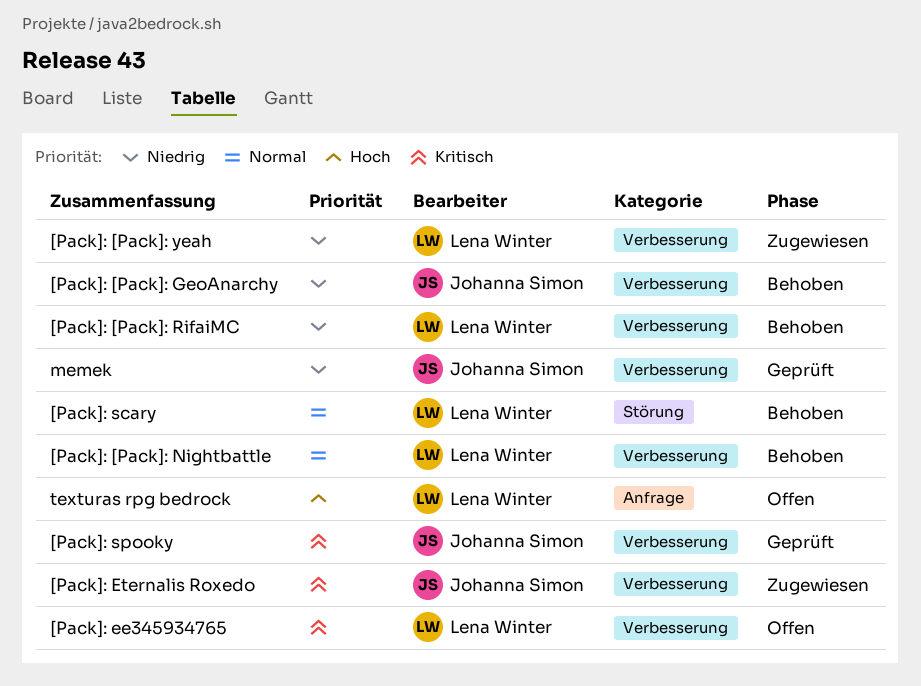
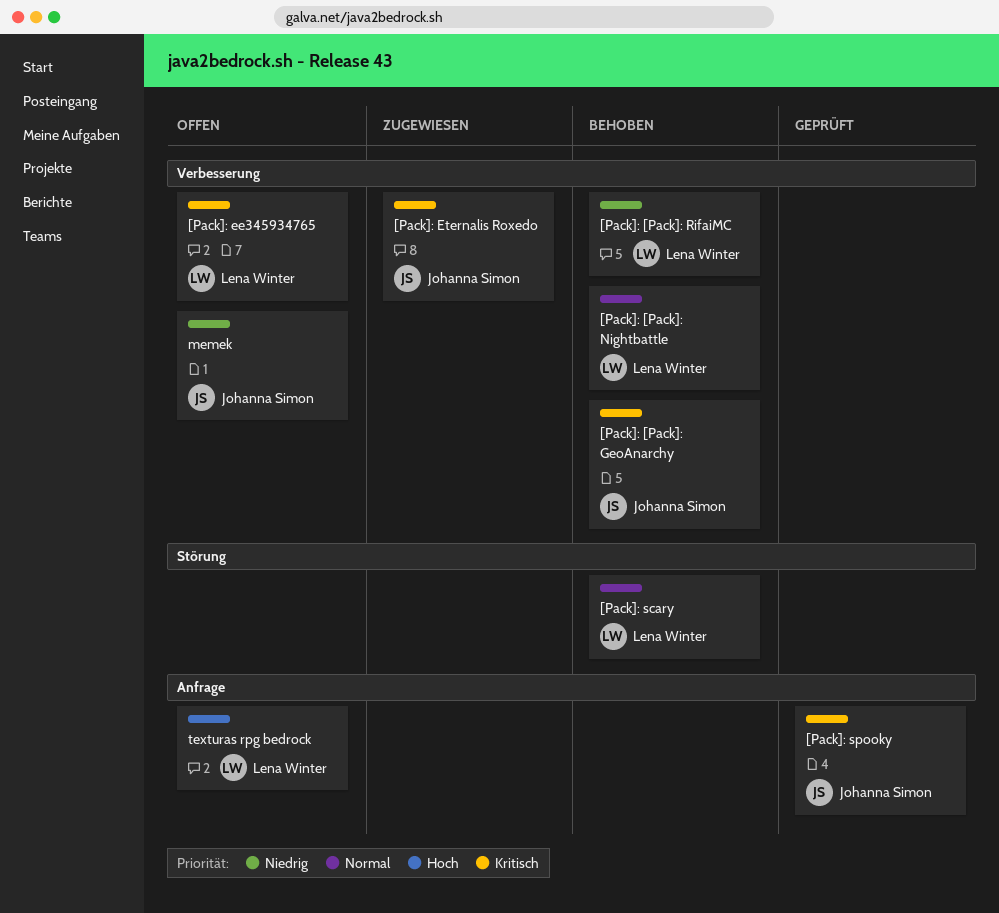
[Pack]: [Pack]: GeoAnarchy, priority: Niedrig -> Kritisch
[Pack]: [Pack]: yeah: present -> none
[Pack]: spooky, label: Verbesserung -> Anfrage
memek, status: Geprüft -> Offen

